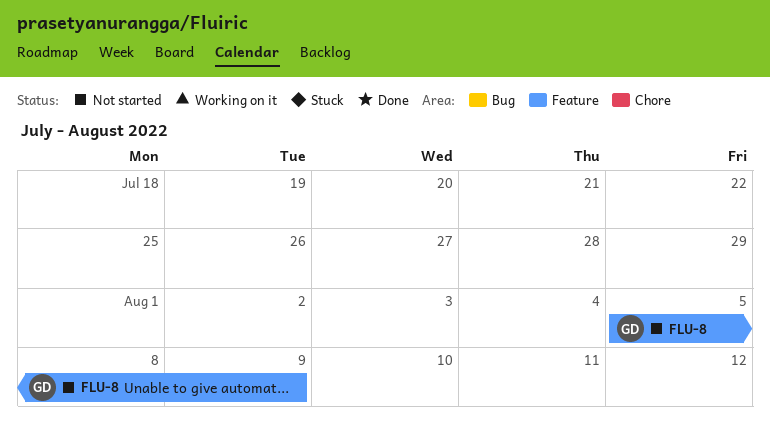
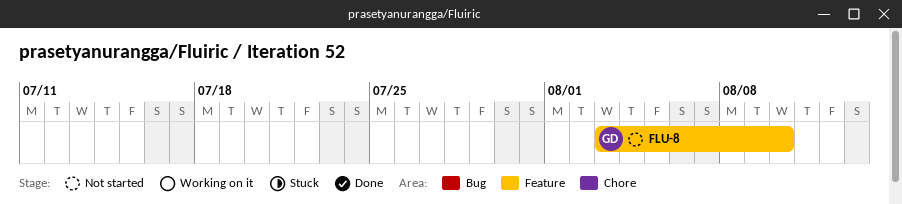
FLU-8, start: Aug 5 -> Aug 3
FLU-8, due: Aug 9 -> Aug 10

